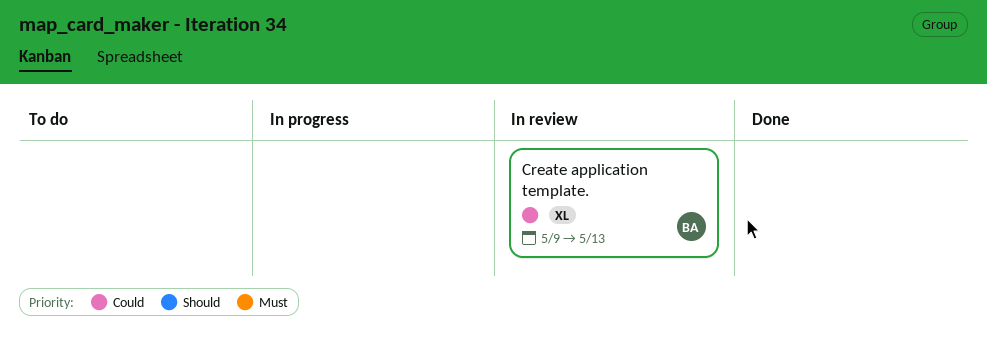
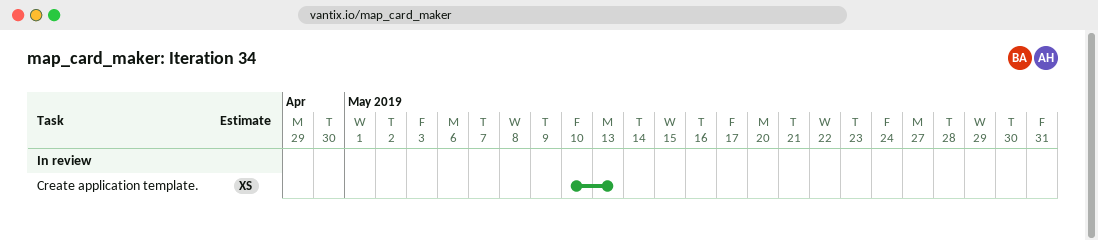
Create application template., estimate: XL -> XS
Create application template., start: May 9 -> May 10

